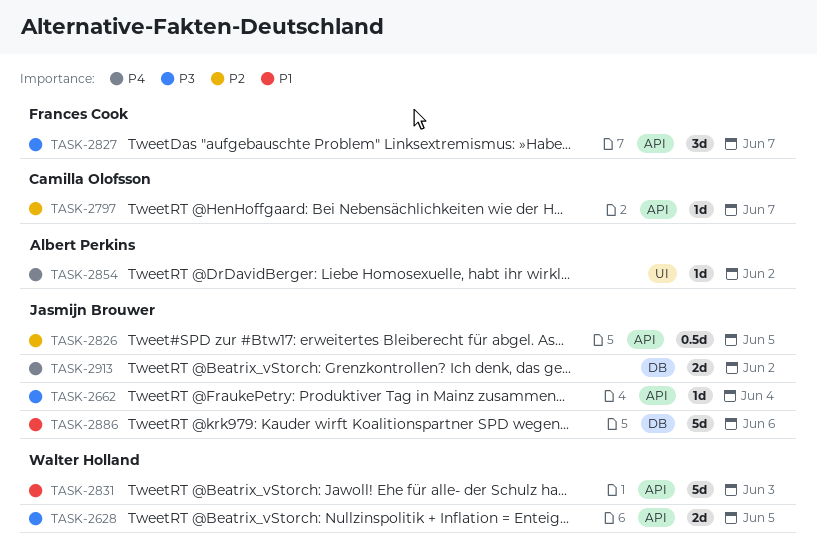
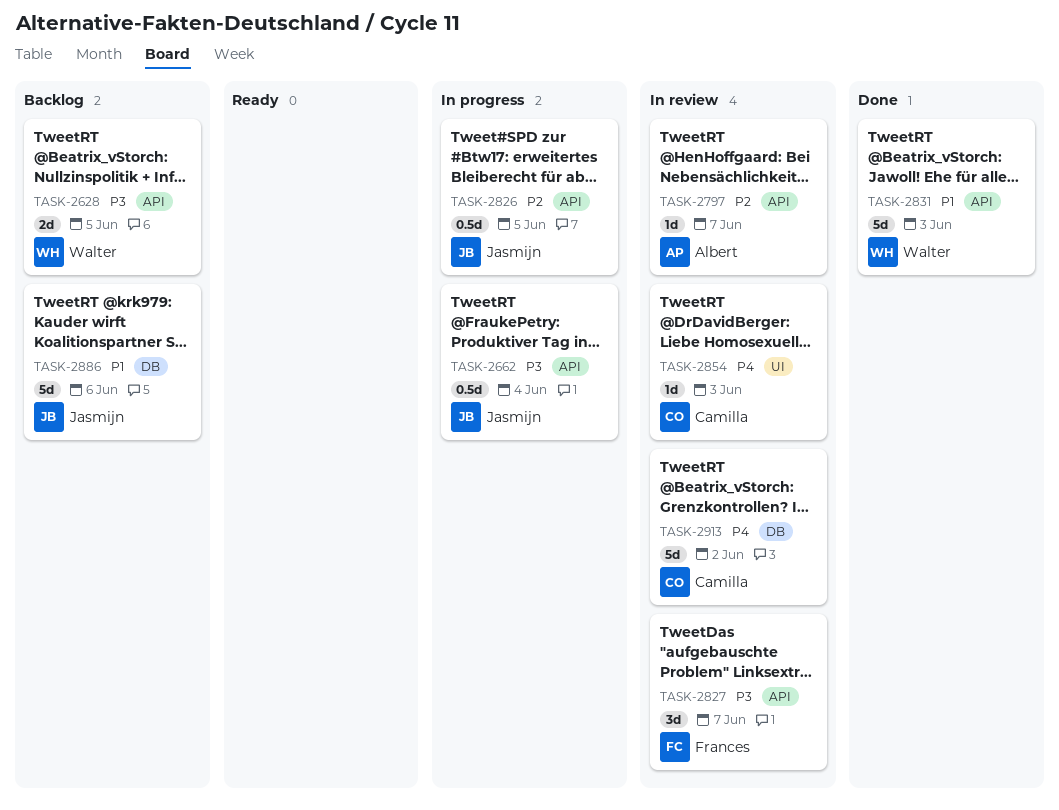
TASK-2662, estimate: 1d -> 0.5d
TASK-2797, owner: Camilla Olofsson -> Albert Perkins
TASK-2854, owner: Albert Perkins -> Camilla Olofsson
TASK-2854, due: Jun 2 -> Jun 3
TASK-2913, owner: Jasmijn Brouwer -> Camilla Olofsson
TASK-2913, estimate: 2d -> 5d

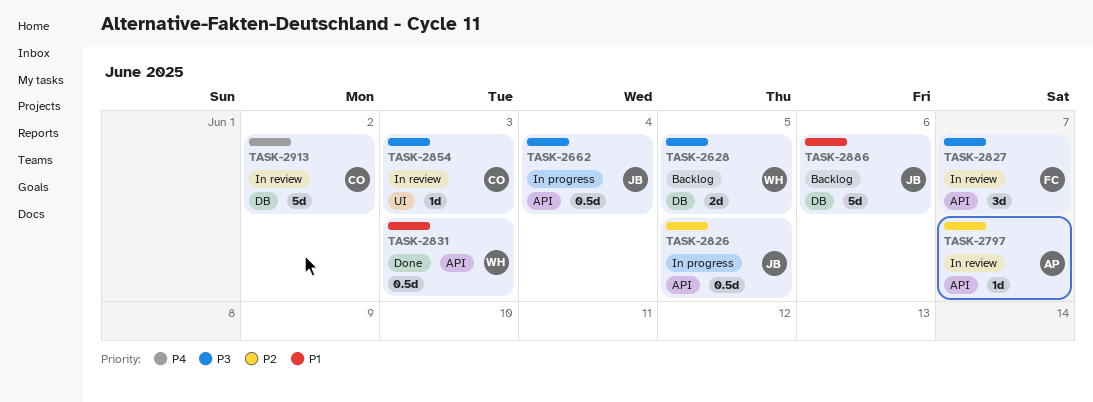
TASK-2628, label: API -> DB
TASK-2831, estimate: 5d -> 0.5d
TASK-2854, priority: P4 -> P3

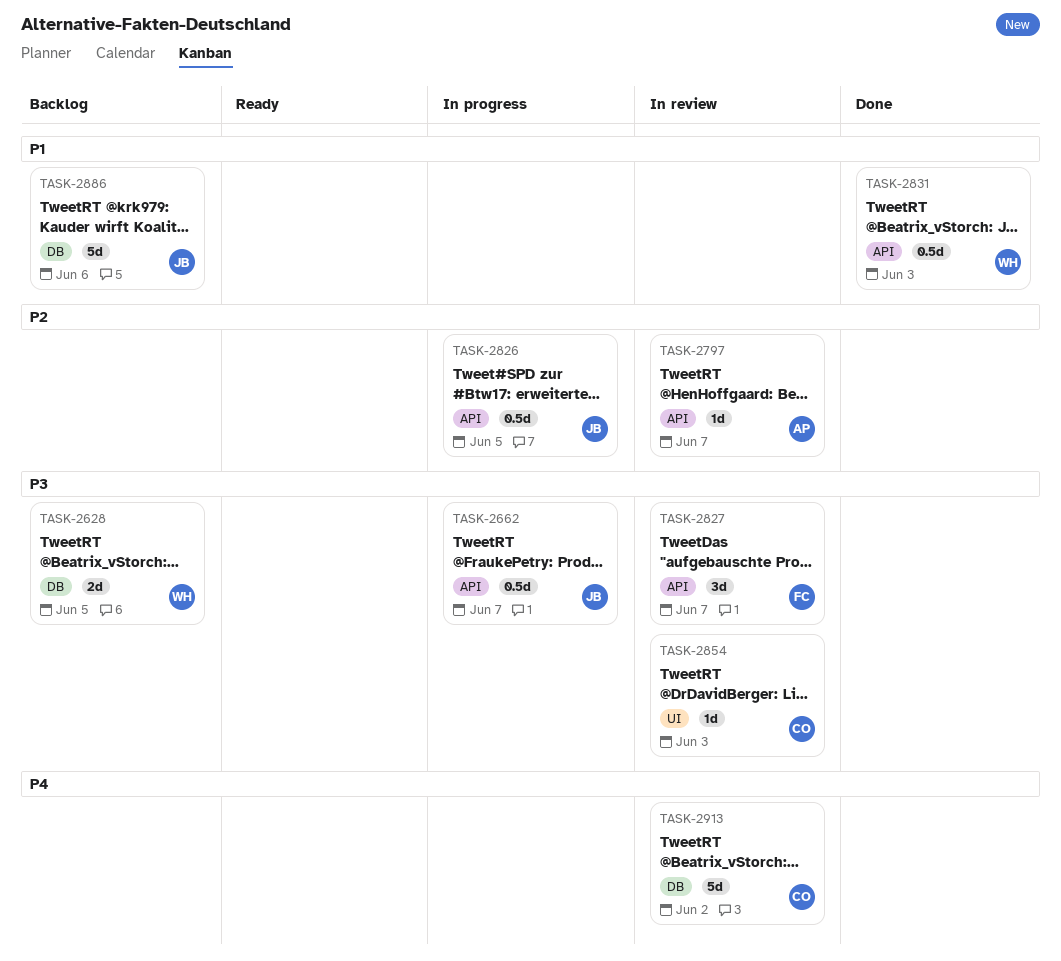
TASK-2662, due: Jun 4 -> Jun 7

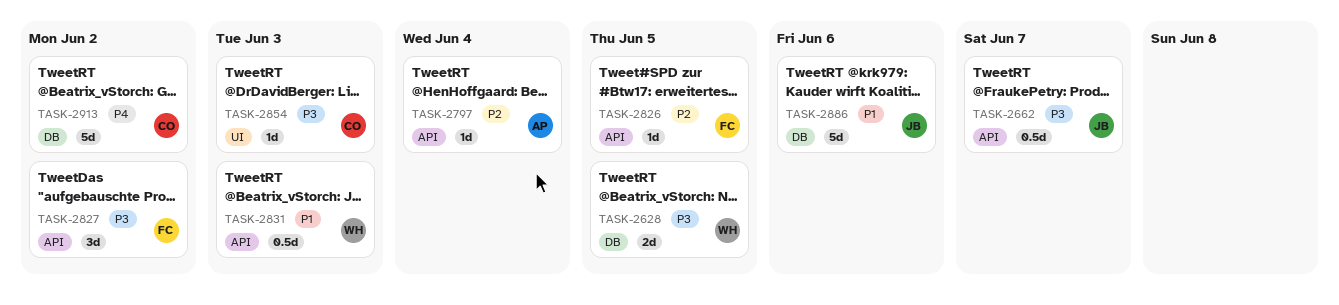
TASK-2797, due: Jun 7 -> Jun 4
TASK-2826, owner: JB -> FC
TASK-2826, estimate: 0.5d -> 1d
TASK-2827, due: Jun 7 -> Jun 2

